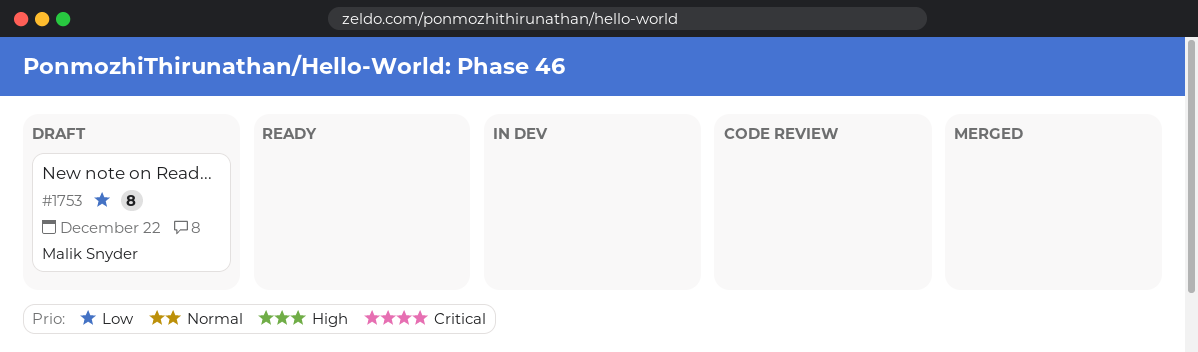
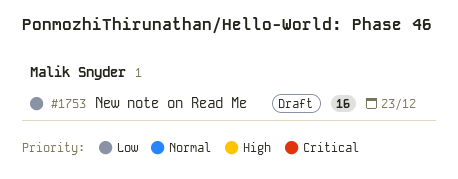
#1753, estimate: 8 -> 16
#1753, due: Dec 22 -> Dec 23

